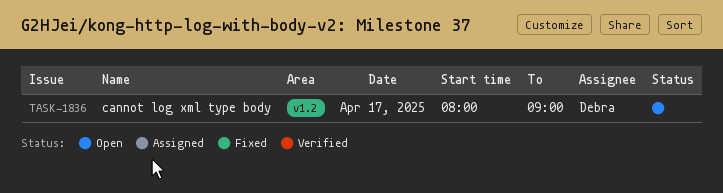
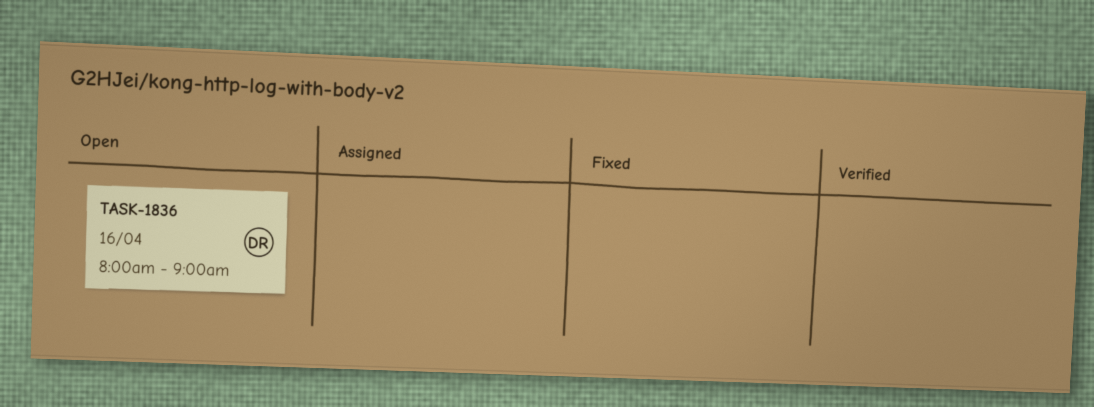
TASK-1836, day: Apr 17 -> Apr 16

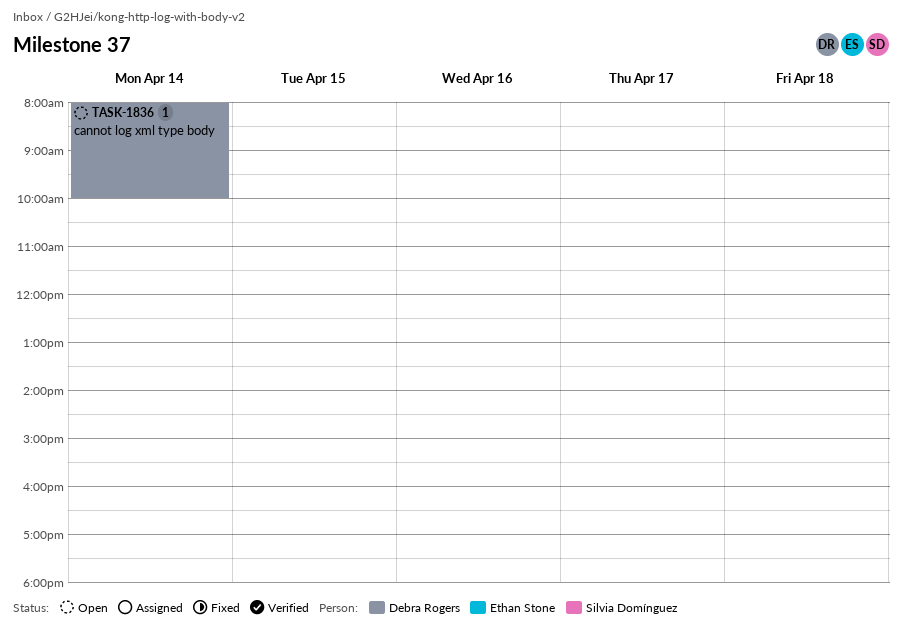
TASK-1836, day: Apr 16 -> Apr 14
TASK-1836, ends: 09:00 -> 10:00

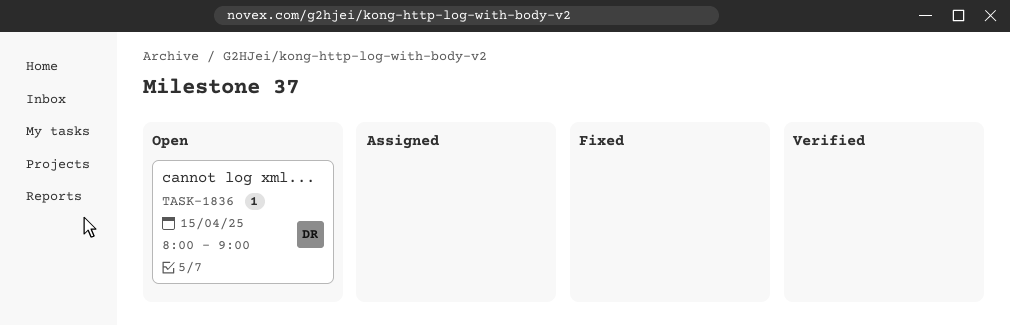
TASK-1836, day: Apr 14 -> Apr 15
TASK-1836, ends: 10:00 -> 09:00

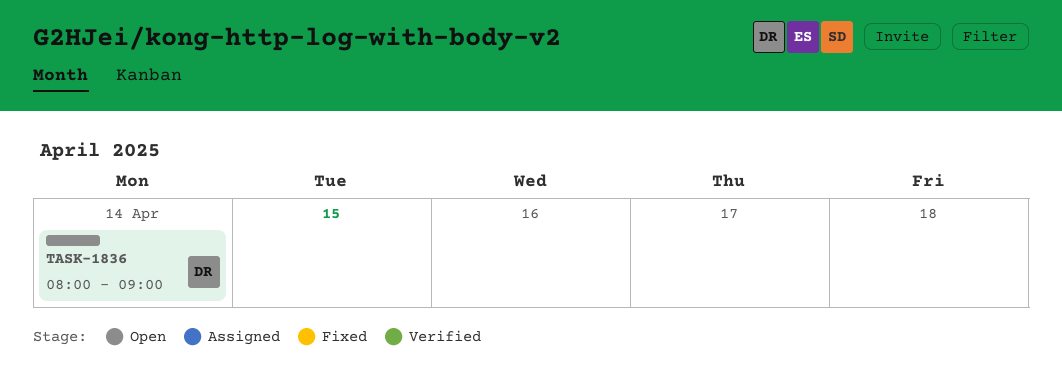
TASK-1836, day: Apr 15 -> Apr 14

